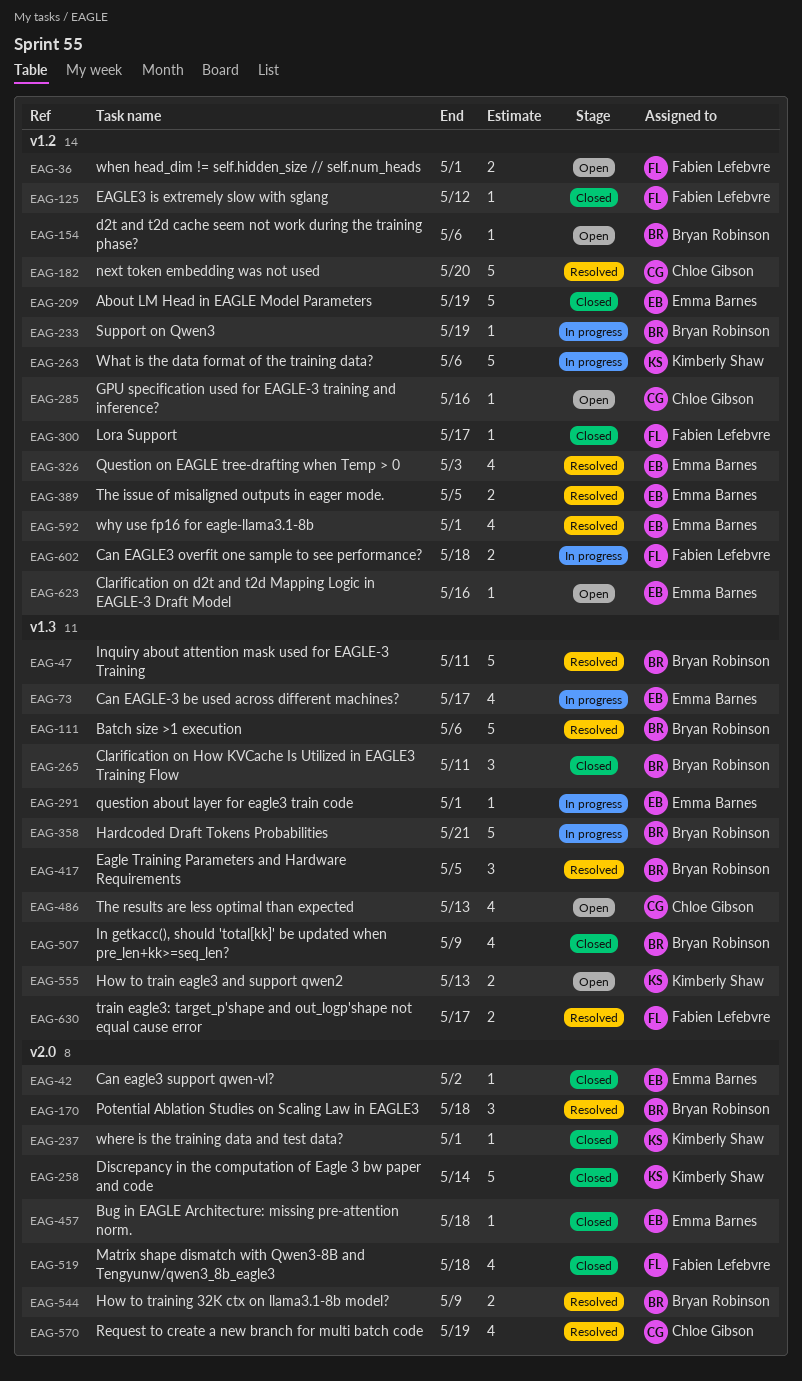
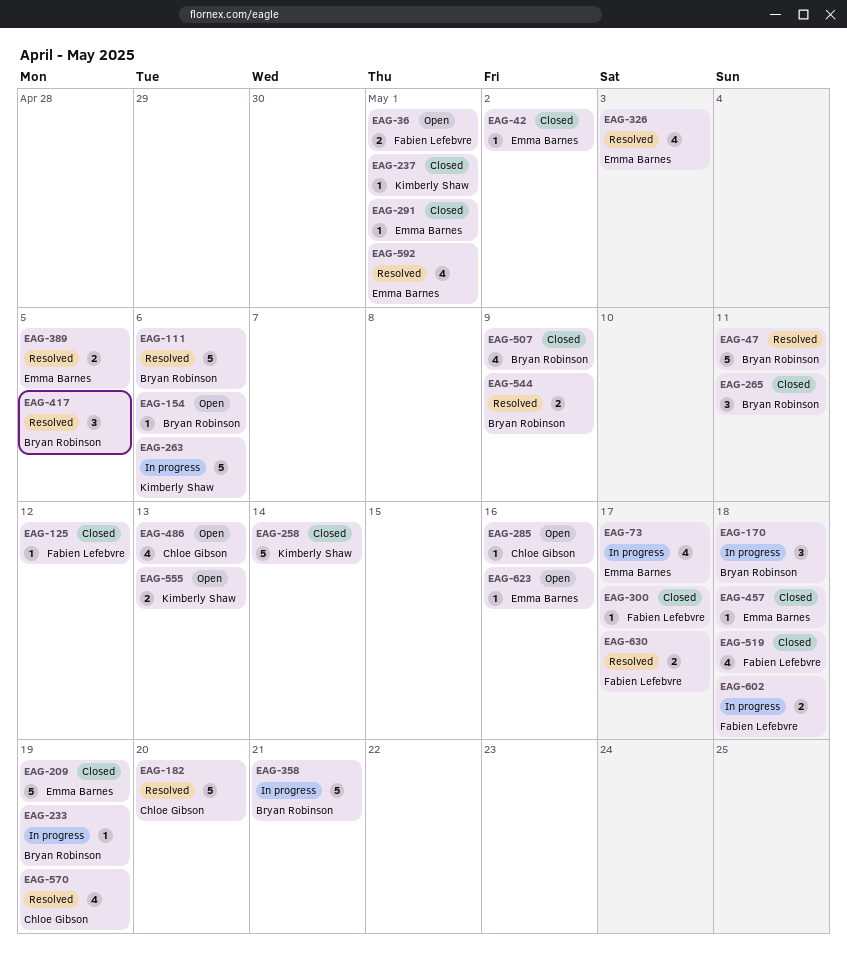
EAG-170, status: Resolved -> In progress
EAG-291, status: In progress -> Closed

